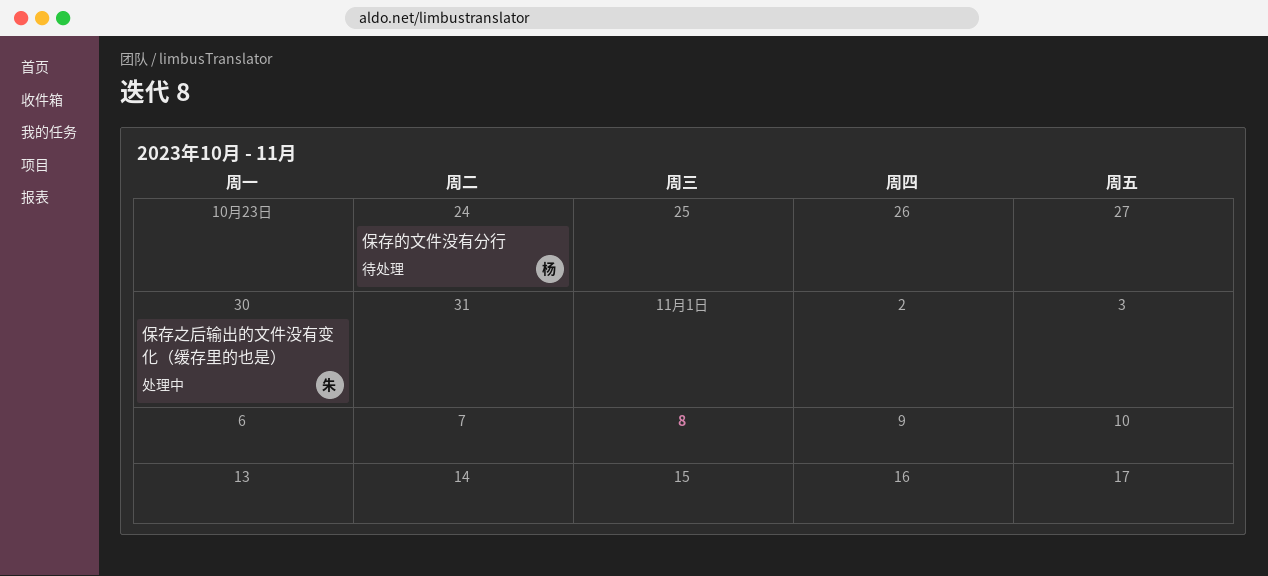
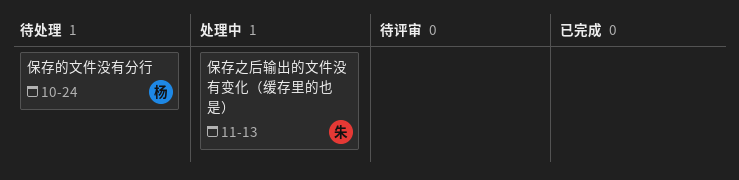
保存之后输出的文件没有变化（缓存里的也是）, due: Oct 30 -> Nov 13

